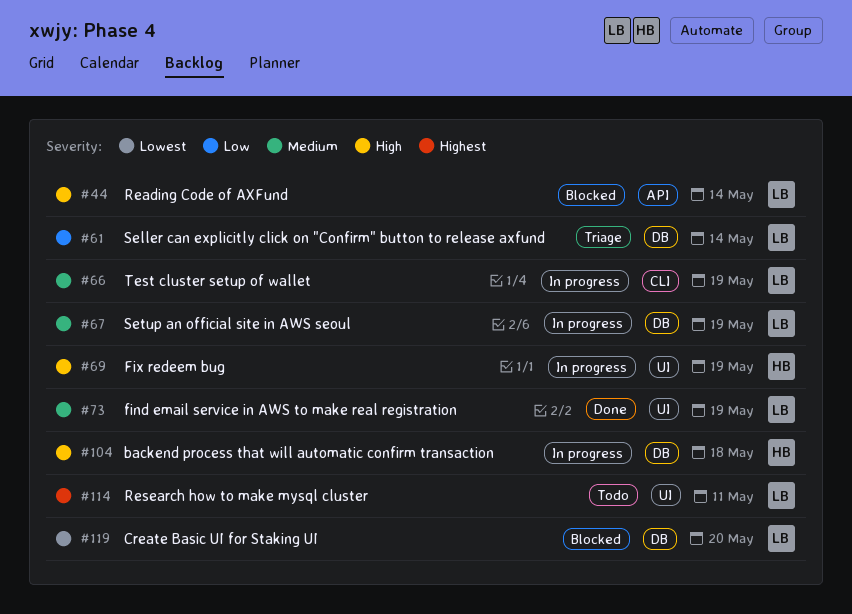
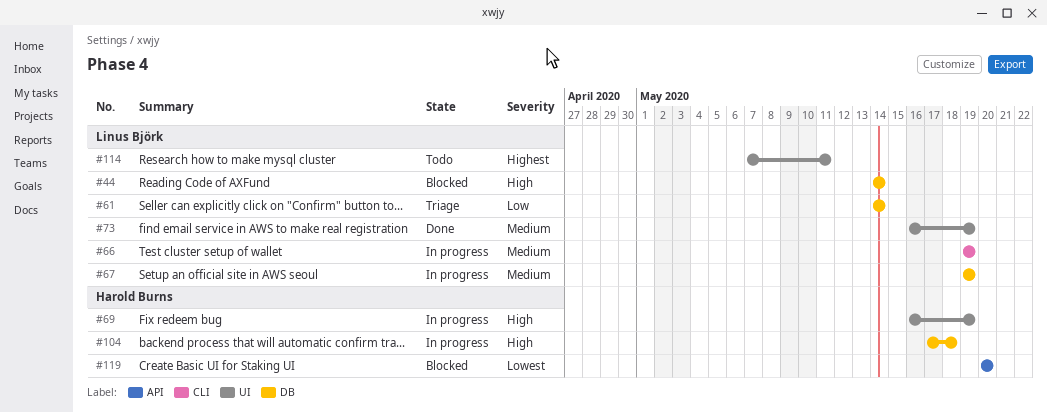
#44, label: API -> DB
#119, owner: Linus Björk -> Harold Burns
#119, label: DB -> API

